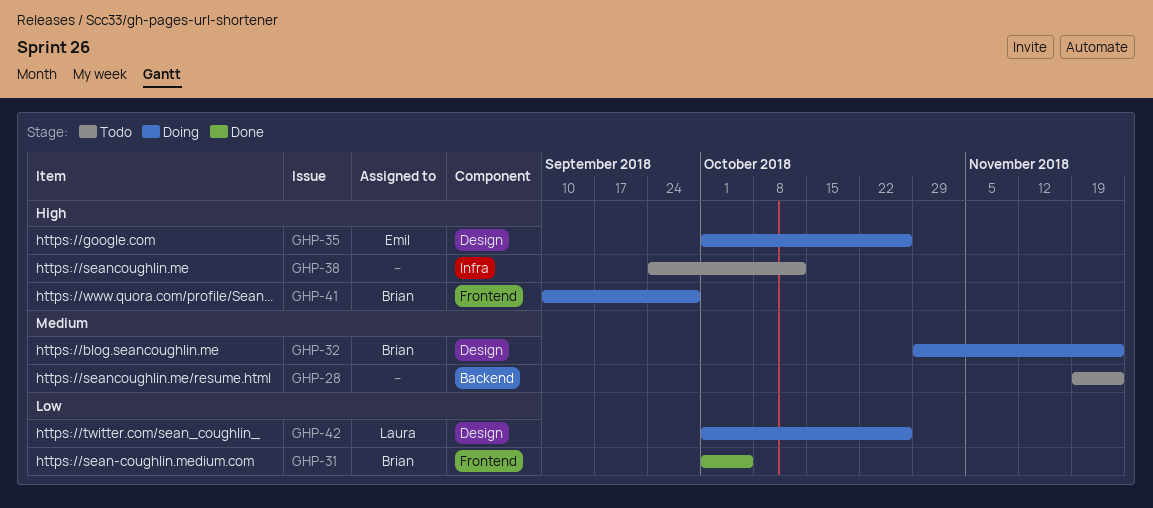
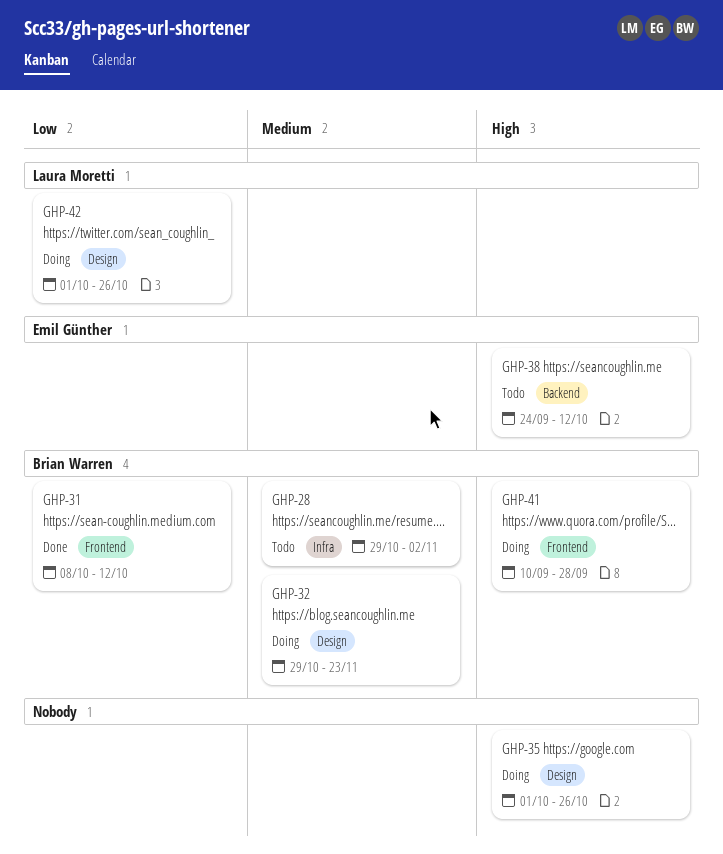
GHP-28, owner: none -> Brian Warren
GHP-28, label: Backend -> Infra
GHP-28, start: Nov 19 -> Oct 29
GHP-28, due: Nov 23 -> Nov 2
GHP-31, start: Oct 1 -> Oct 8
GHP-31, due: Oct 5 -> Oct 12
GHP-35, owner: Emil Günther -> none
GHP-38, owner: none -> Emil Günther
GHP-38, label: Infra -> Backend

